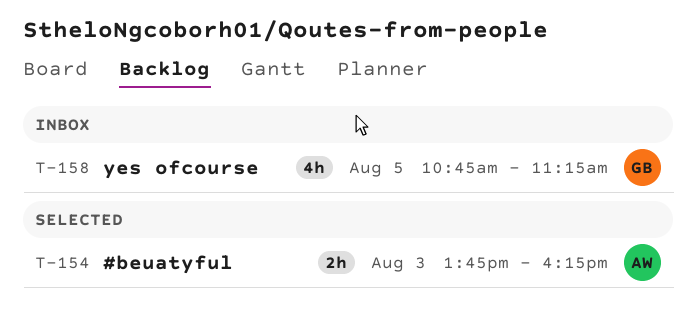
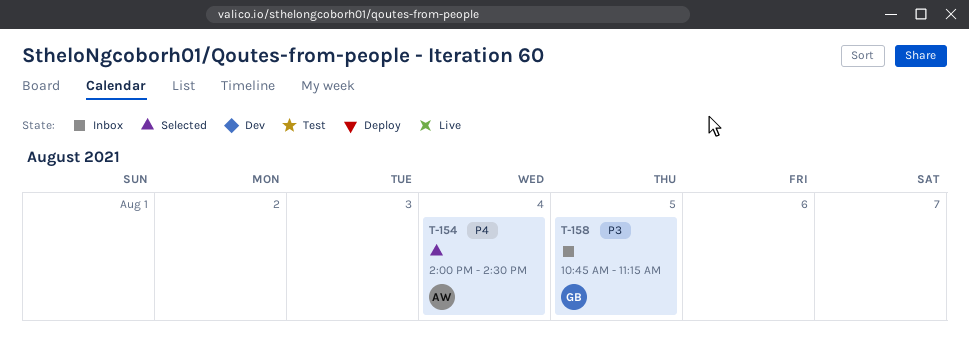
T-154, day: Aug 3 -> Aug 4
T-154, begins: 13:45 -> 14:00
T-154, ends: 16:15 -> 14:30

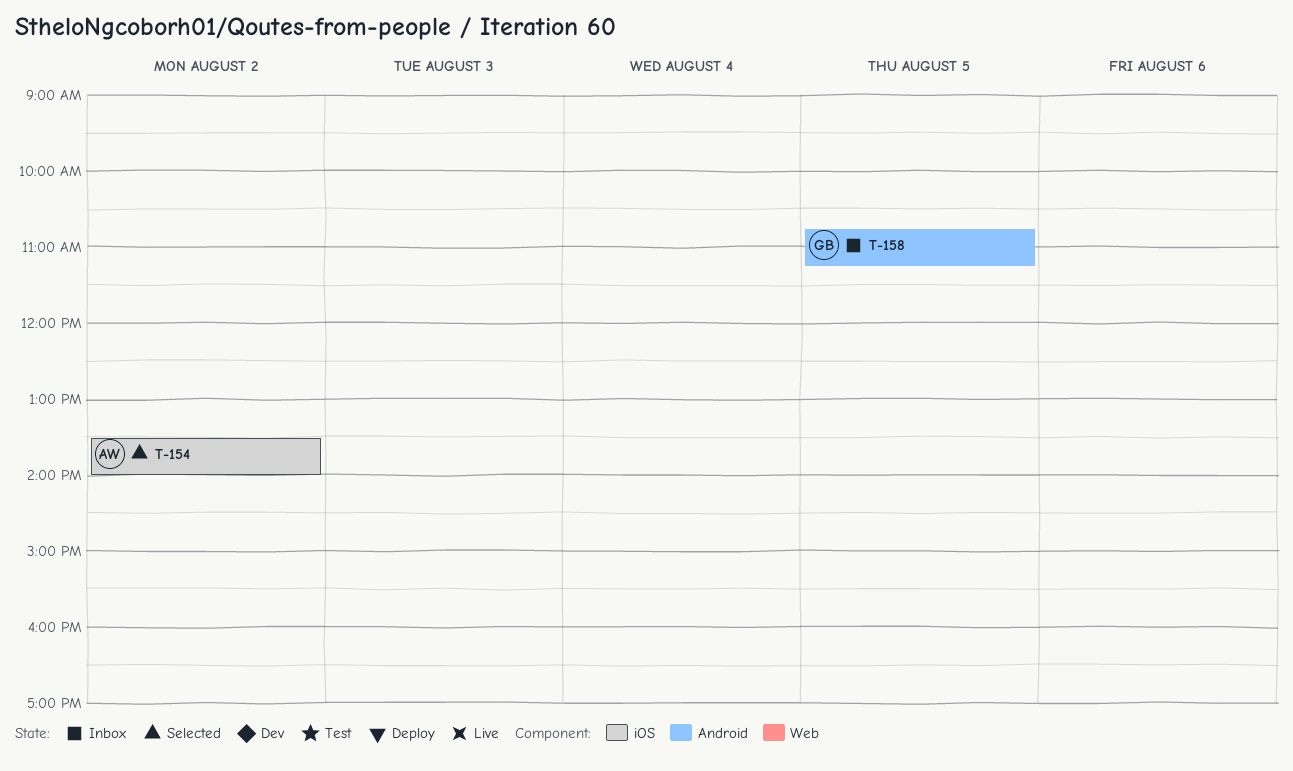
T-154, day: Aug 4 -> Aug 2
T-154, begins: 14:00 -> 13:30
T-154, ends: 14:30 -> 14:00

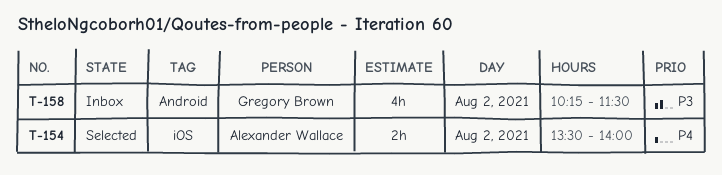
T-158, day: Aug 5 -> Aug 2
T-158, begins: 10:45 -> 10:15
T-158, ends: 11:15 -> 11:30

